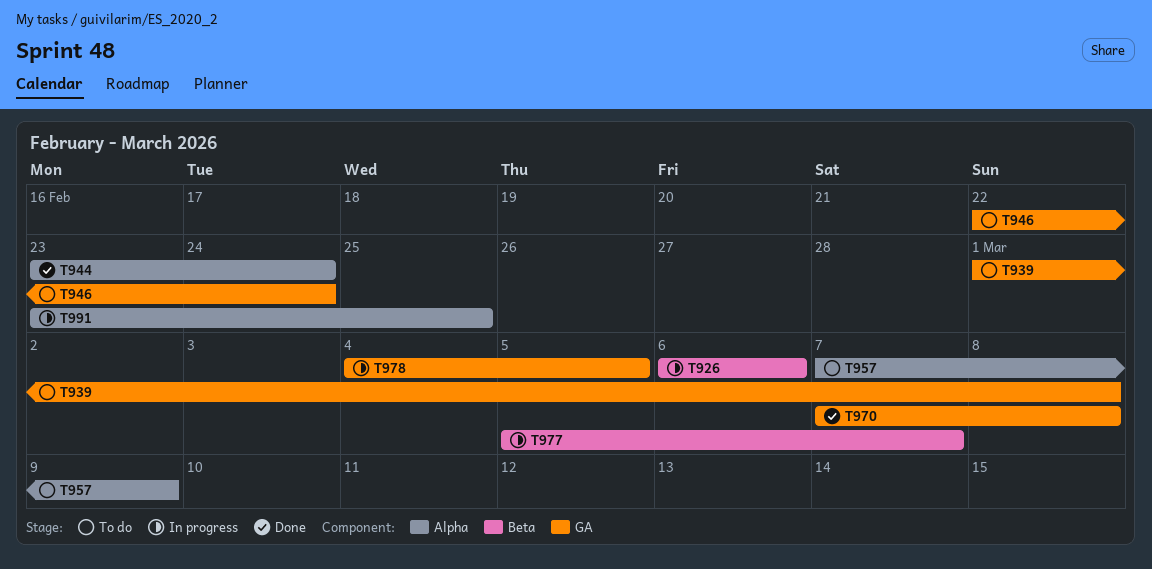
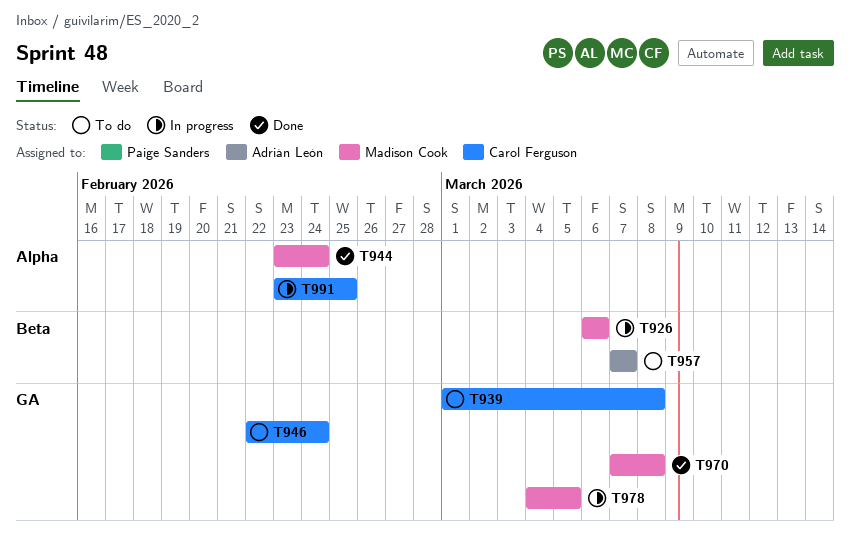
T957, label: Alpha -> Beta
T957, due: Mar 9 -> Mar 7
T977: present -> none

